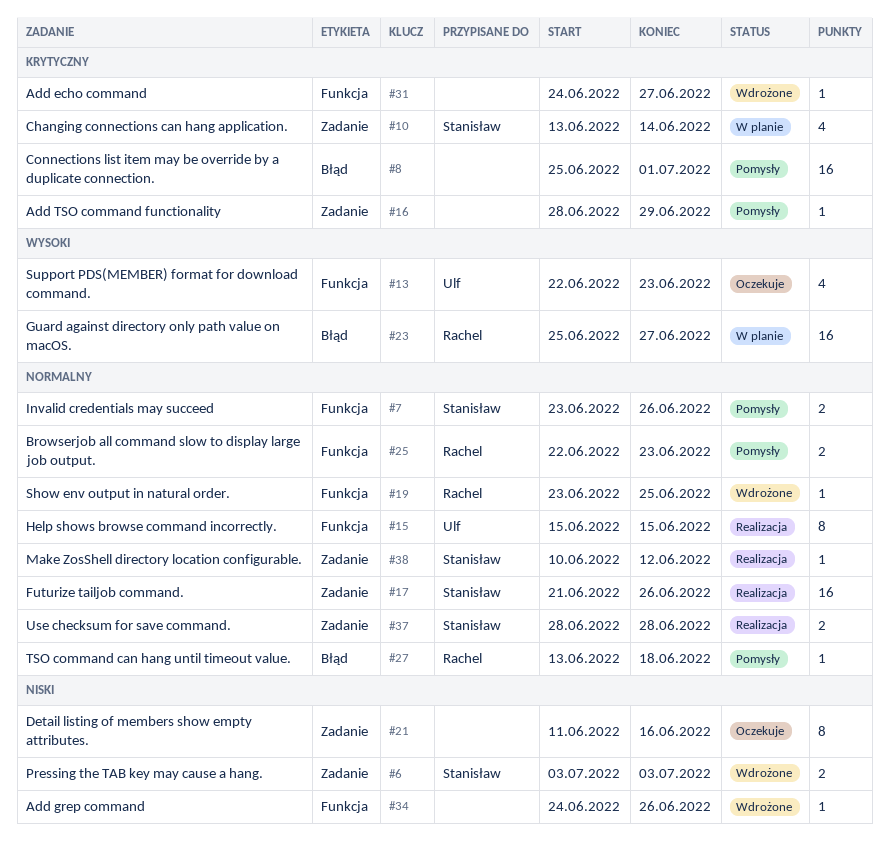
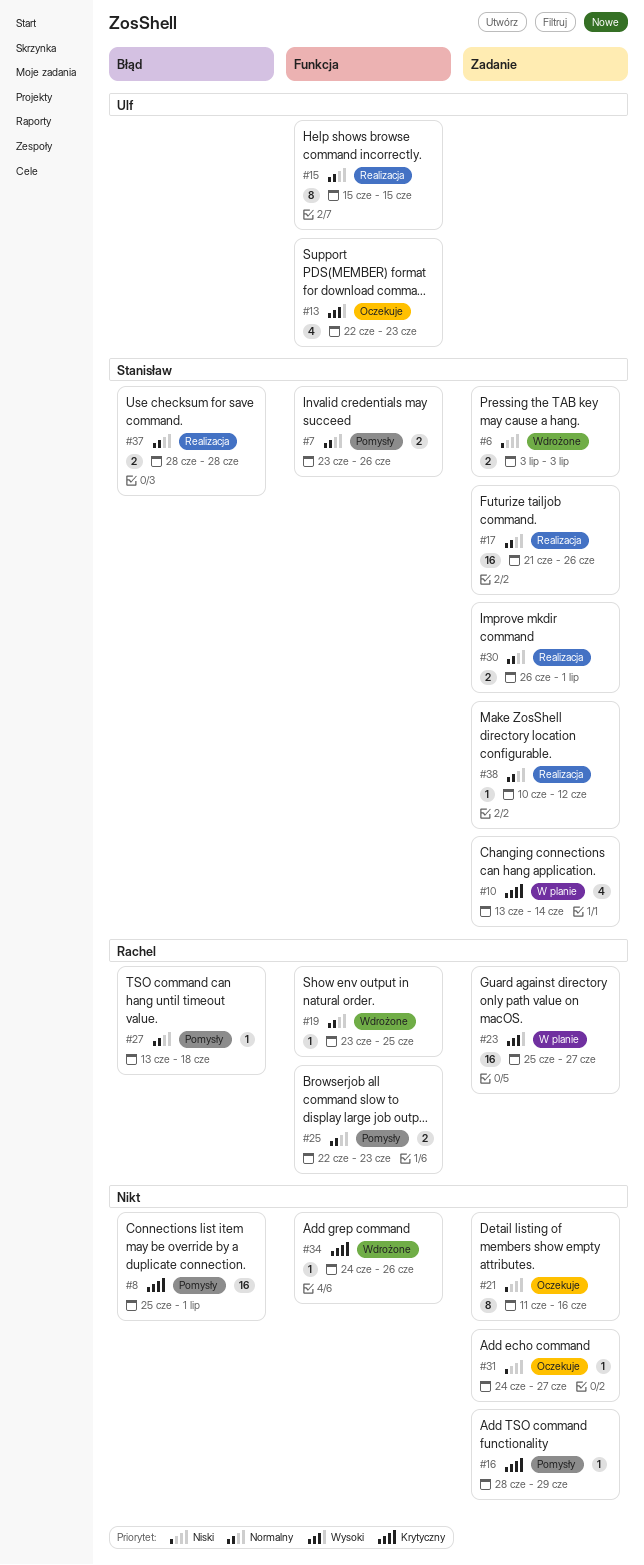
#23, label: Błąd -> Zadanie
#30: none -> present
#31, status: Wdrożone -> Oczekuje
#31, priority: Krytyczny -> Niski
#31, label: Funkcja -> Zadanie
#34, priority: Niski -> Krytyczny
#37, label: Zadanie -> Błąd

